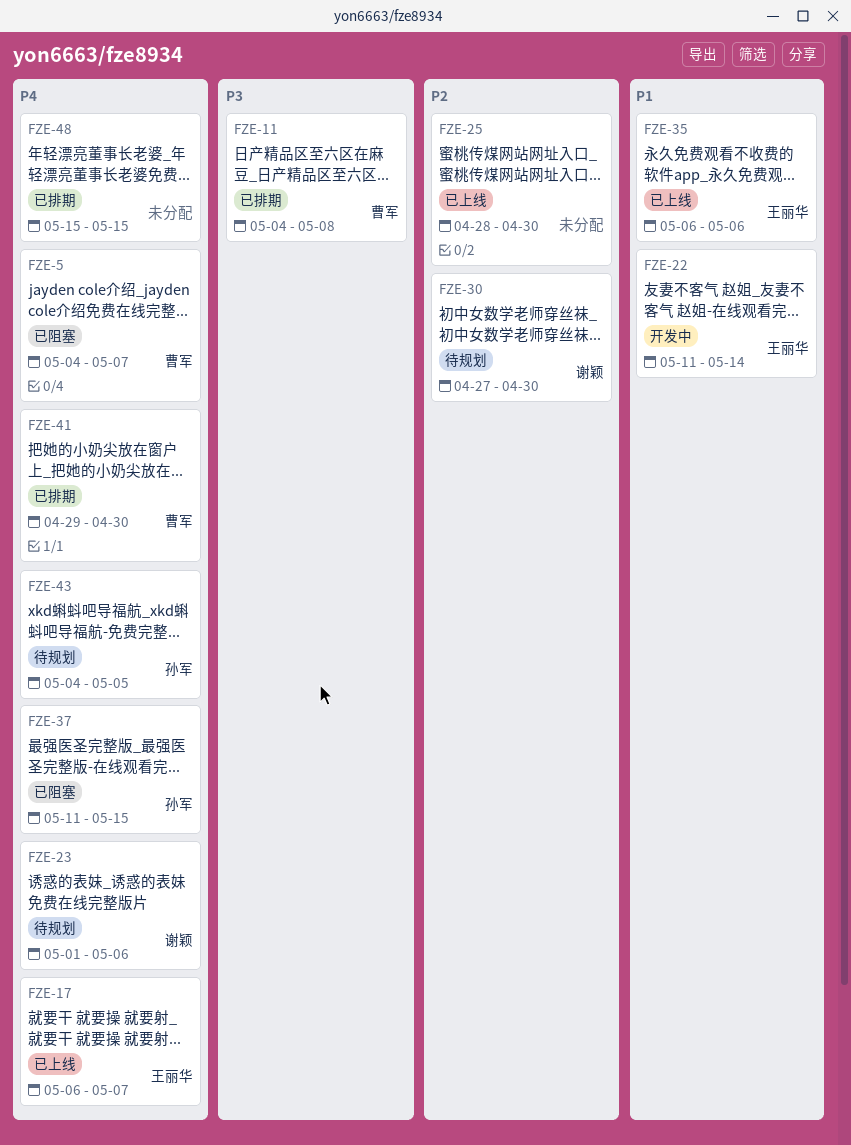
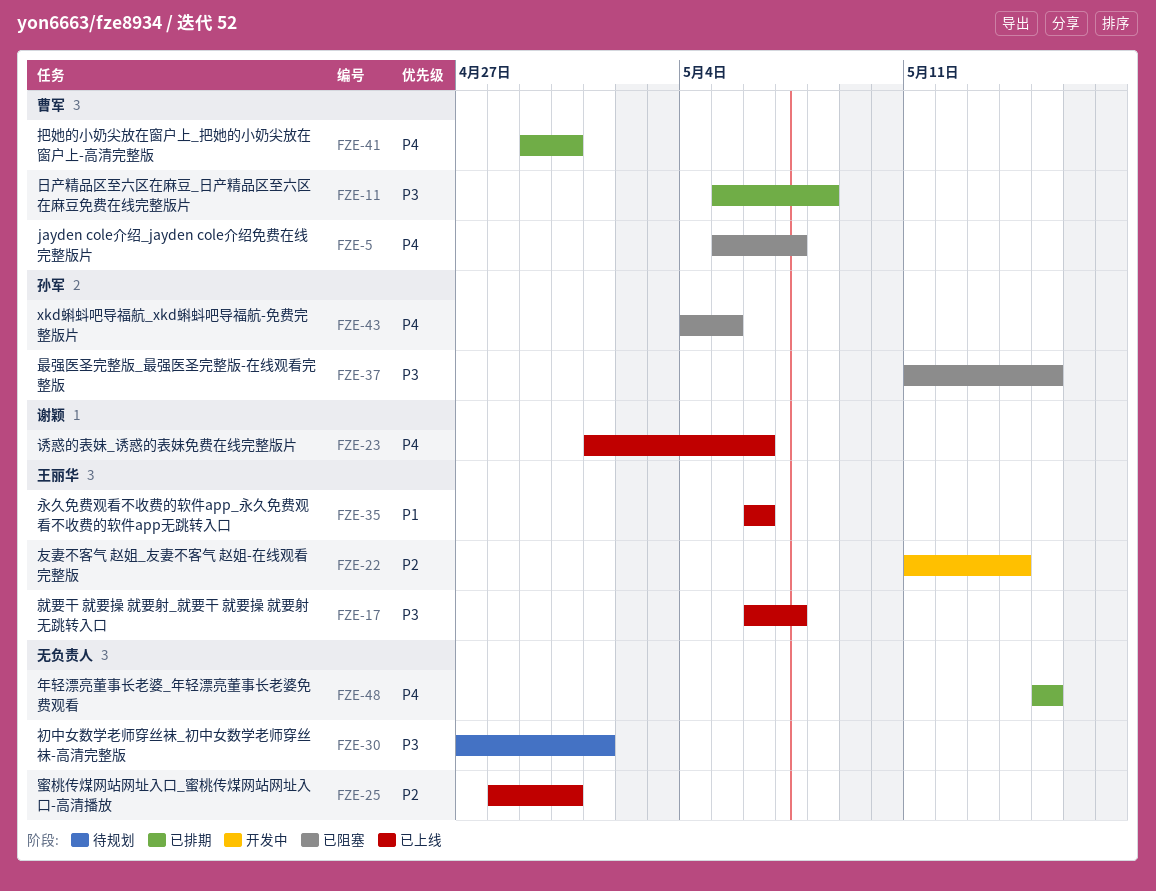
FZE-5, start: May 4 -> May 5
FZE-11, start: May 4 -> May 5
FZE-17, priority: P4 -> P3
FZE-22, priority: P1 -> P2
FZE-23, status: 待规划 -> 已上线
FZE-30, owner: 谢颖 -> none
FZE-30, priority: P2 -> P3
FZE-30, due: Apr 30 -> May 1
FZE-37, priority: P4 -> P3
FZE-43, status: 待规划 -> 已阻塞

